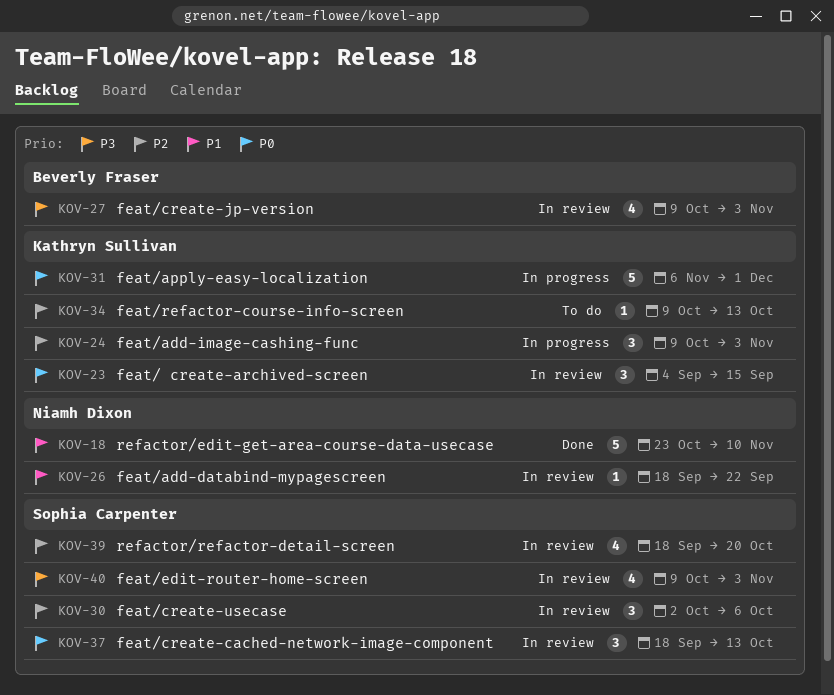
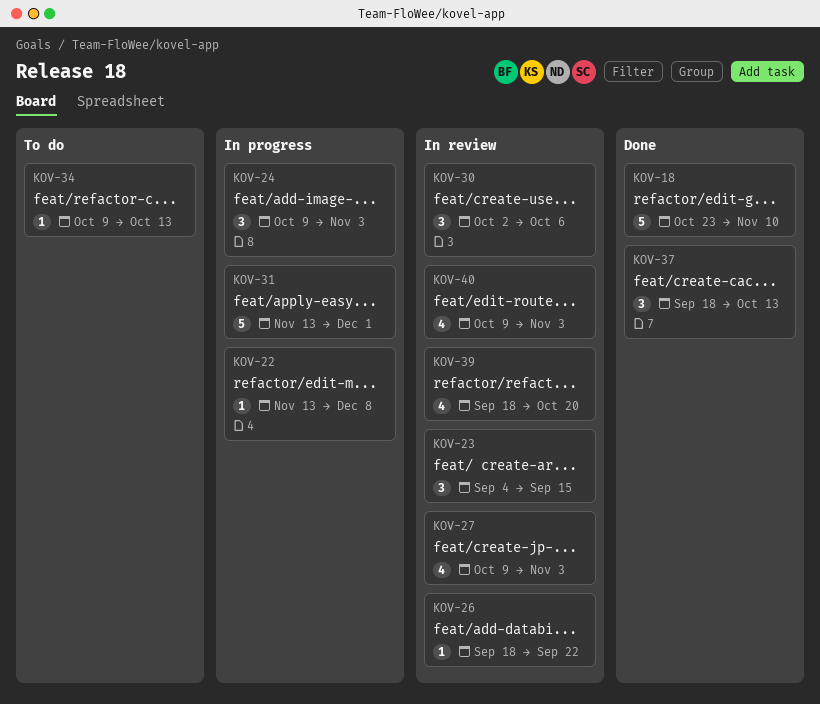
KOV-22: none -> present
KOV-31, start: Nov 6 -> Nov 13
KOV-37, status: In review -> Done

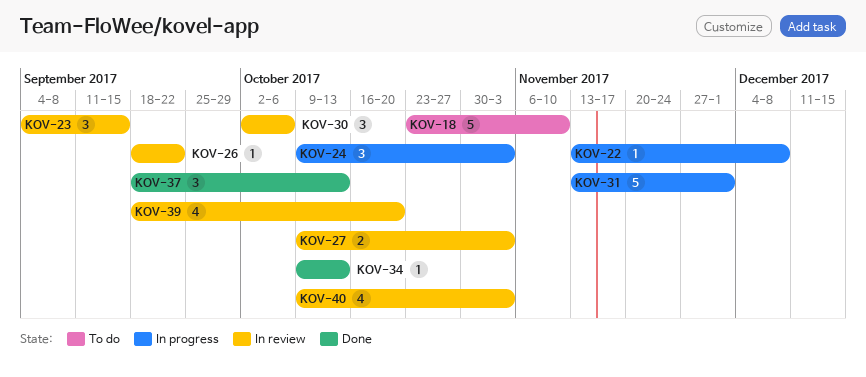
KOV-18, status: Done -> To do
KOV-27, estimate: 4 -> 2
KOV-34, status: To do -> Done

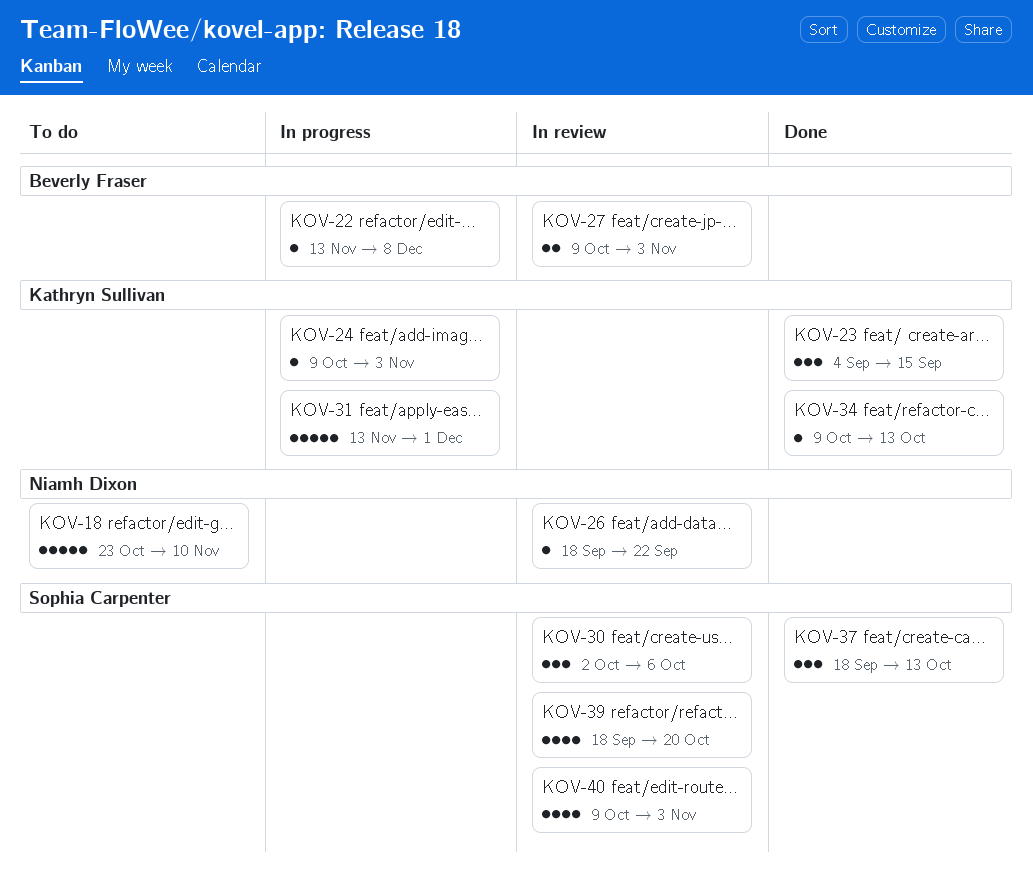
KOV-23, status: In review -> Done
KOV-24, estimate: 3 -> 1

